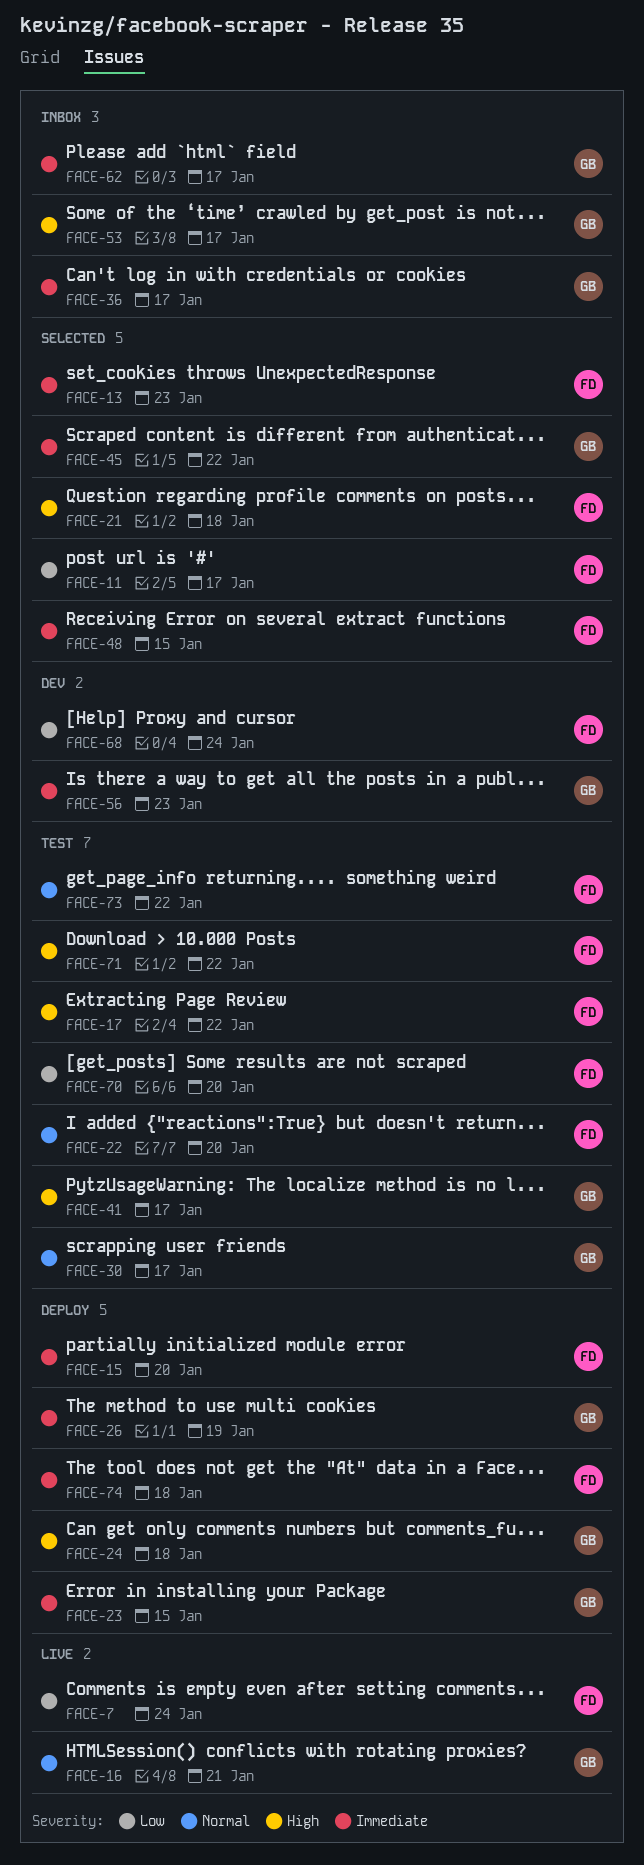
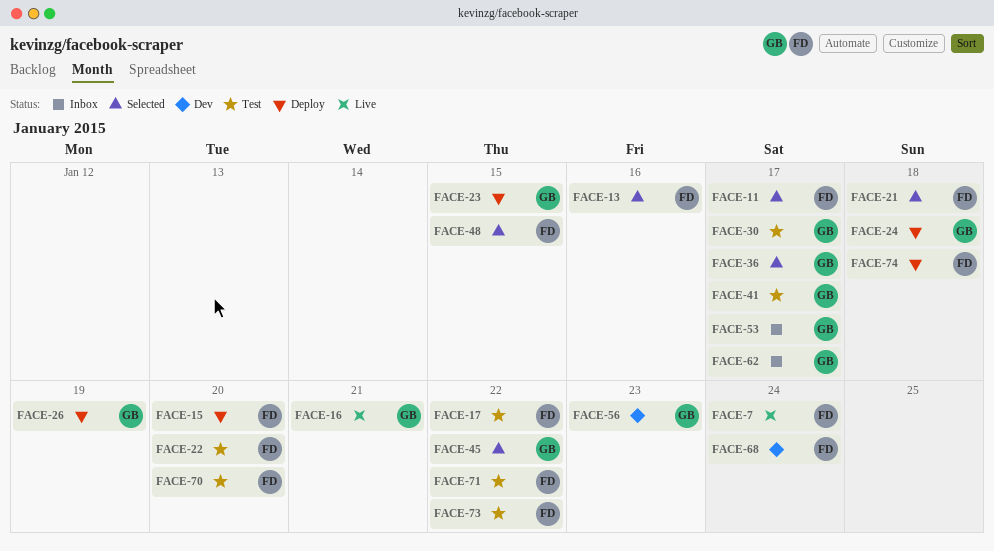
FACE-13, due: Jan 23 -> Jan 16
FACE-36, status: Inbox -> Selected

